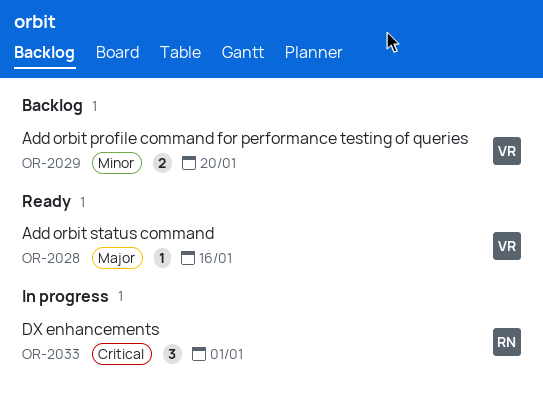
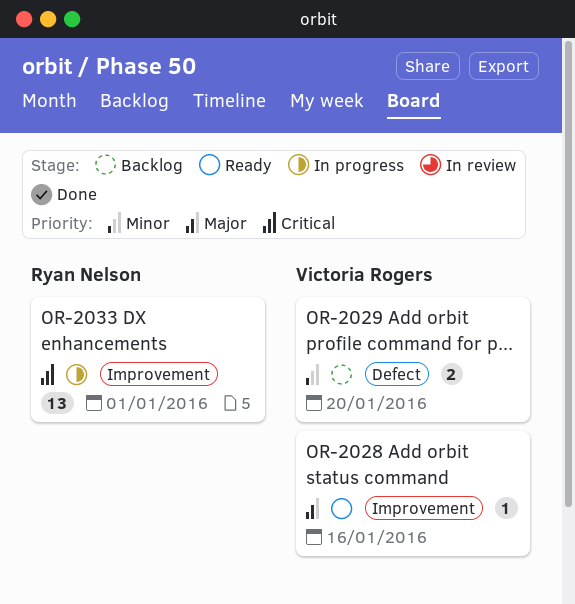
OR-2033, estimate: 3 -> 13

